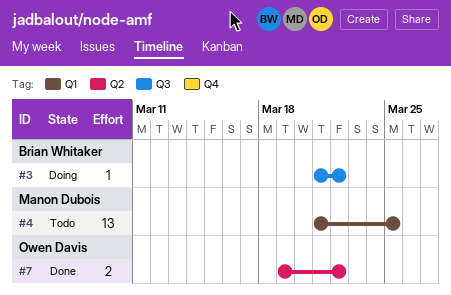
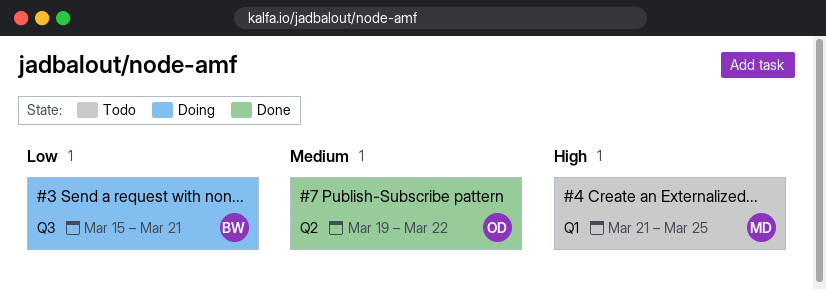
#3, start: Mar 21 -> Mar 15
#3, due: Mar 22 -> Mar 21

